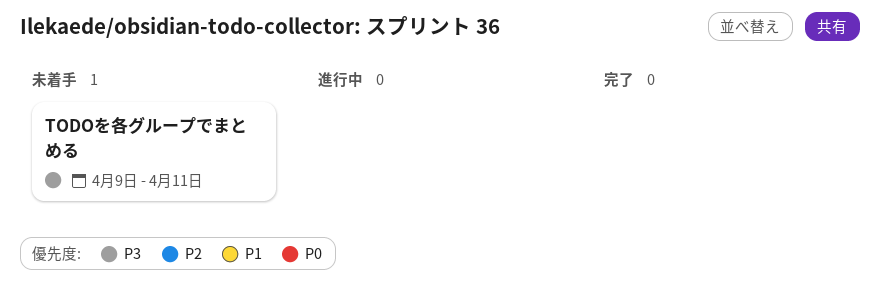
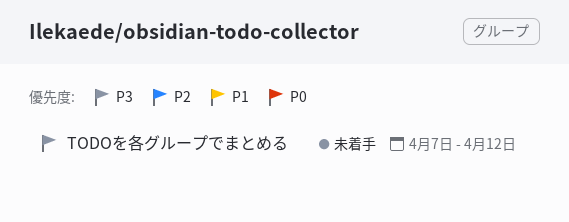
TODOを各グループでまとめる, start: Apr 9 -> Apr 7
TODOを各グループでまとめる, due: Apr 11 -> Apr 12

